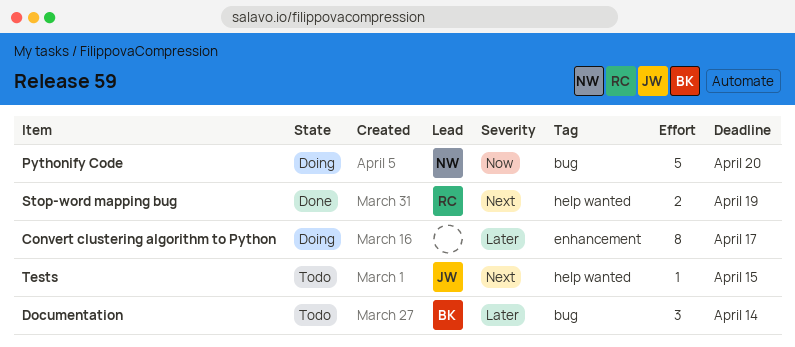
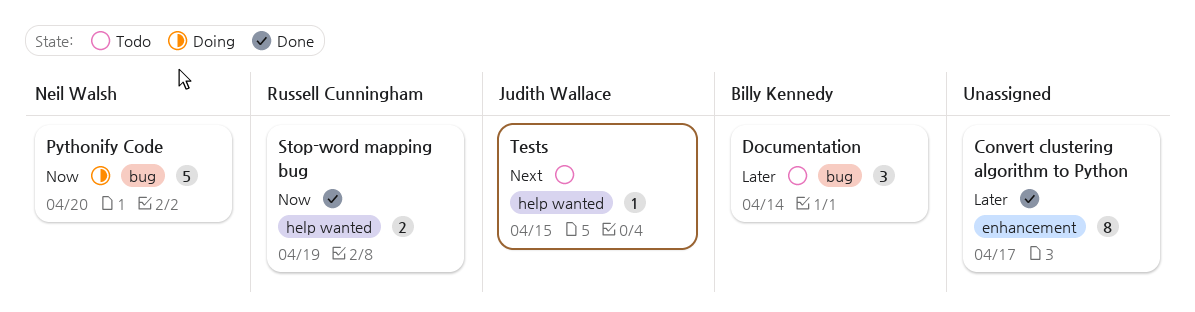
Convert clustering algorithm to Python, status: Doing -> Done
Stop-word mapping bug, priority: Next -> Now

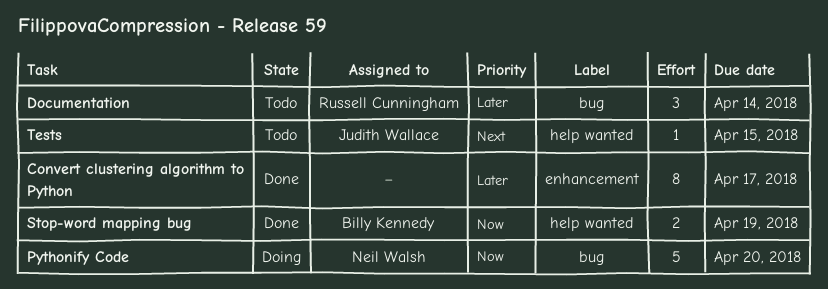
Documentation, owner: Billy Kennedy -> Russell Cunningham
Stop-word mapping bug, owner: Russell Cunningham -> Billy Kennedy

